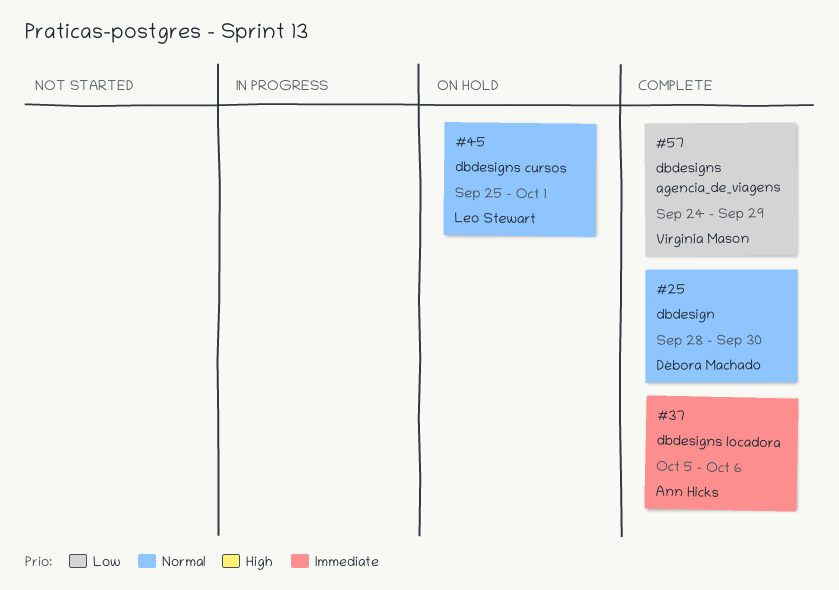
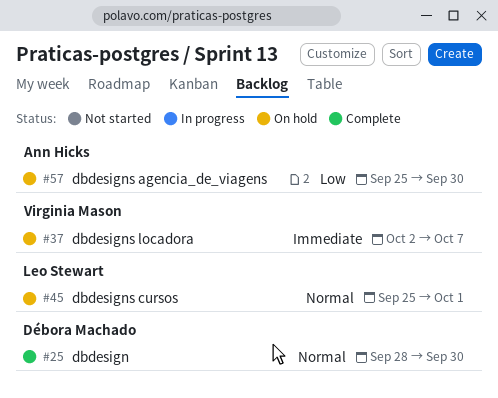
#37, status: Complete -> On hold
#37, owner: Ann Hicks -> Virginia Mason
#37, start: Oct 5 -> Oct 2
#37, due: Oct 6 -> Oct 7
#57, status: Complete -> On hold
#57, owner: Virginia Mason -> Ann Hicks
#57, start: Sep 24 -> Sep 25
#57, due: Sep 29 -> Sep 30

